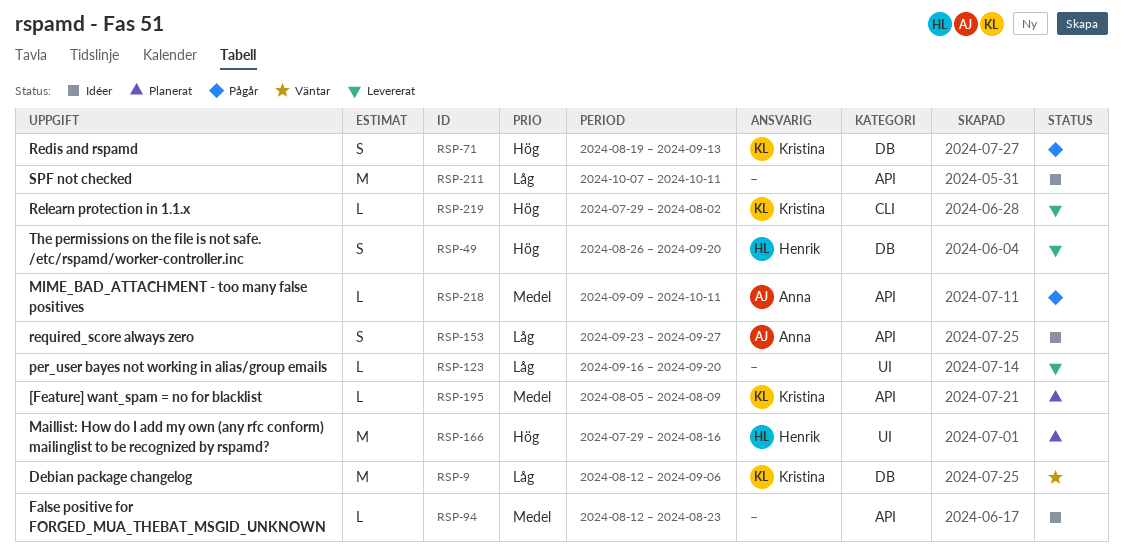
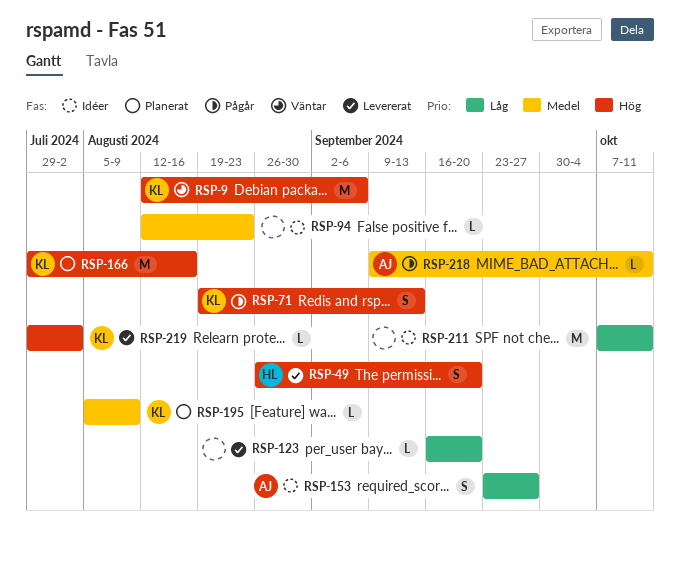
RSP-9, priority: Låg -> Hög
RSP-166, owner: Henrik -> Kristina

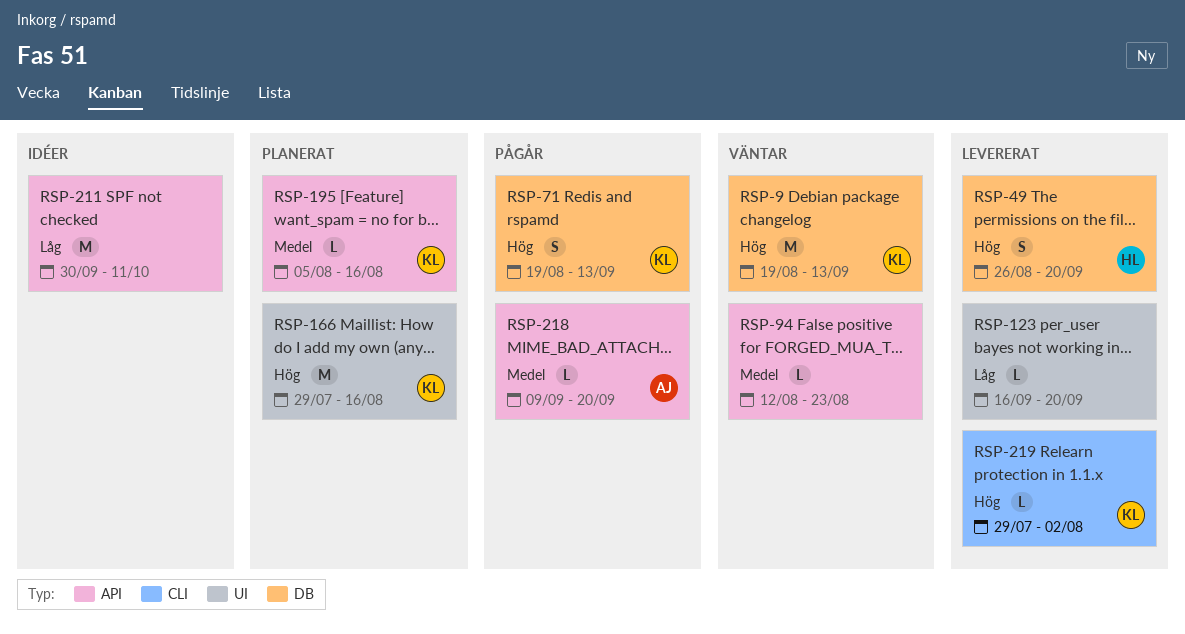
RSP-9, start: Aug 12 -> Aug 19
RSP-9, due: Sep 6 -> Sep 13
RSP-94, status: Idéer -> Väntar
RSP-153: present -> none
RSP-195, due: Aug 9 -> Aug 16
RSP-211, start: Oct 7 -> Sep 30
RSP-218, due: Oct 11 -> Sep 20

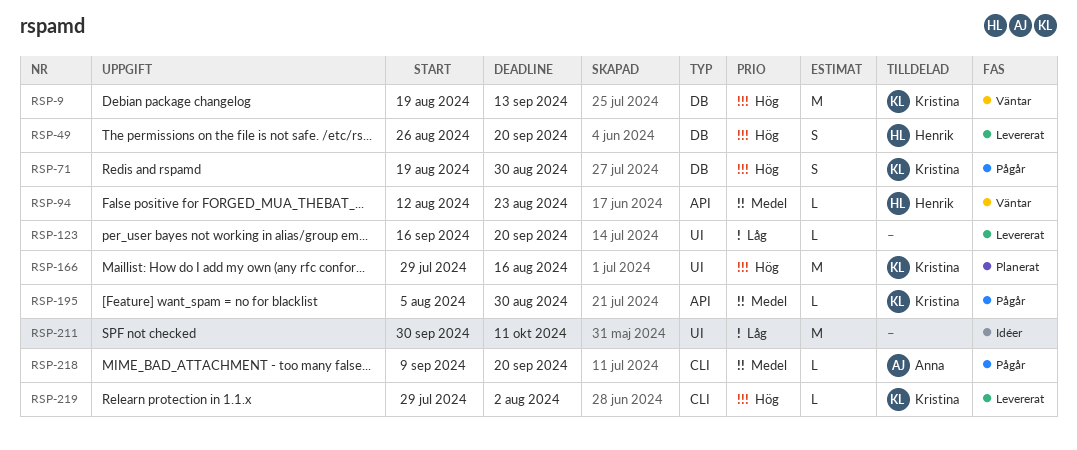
RSP-71, due: Sep 13 -> Aug 30
RSP-94, owner: none -> Henrik
RSP-195, status: Planerat -> Pågår
RSP-195, due: Aug 16 -> Aug 30
RSP-211, label: API -> UI
RSP-218, label: API -> CLI

